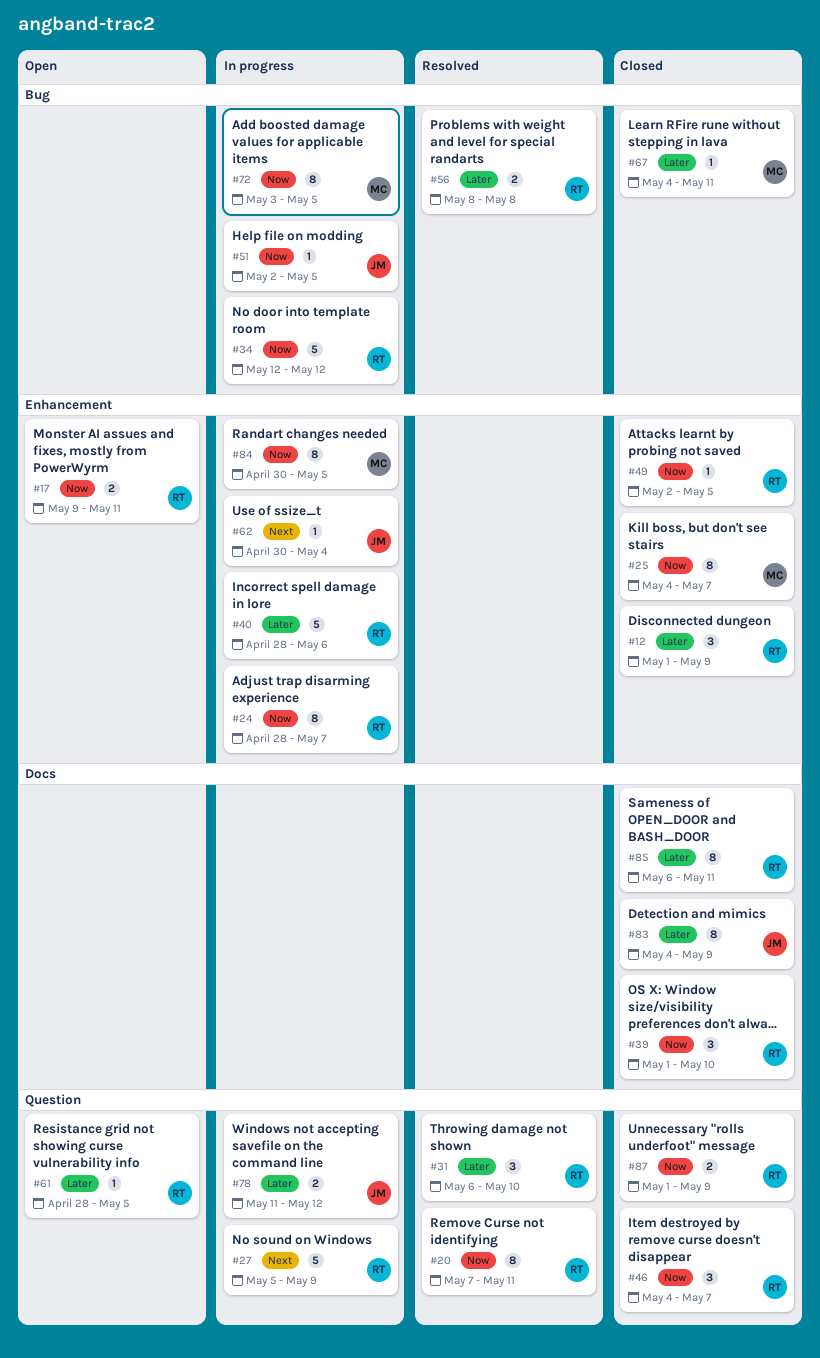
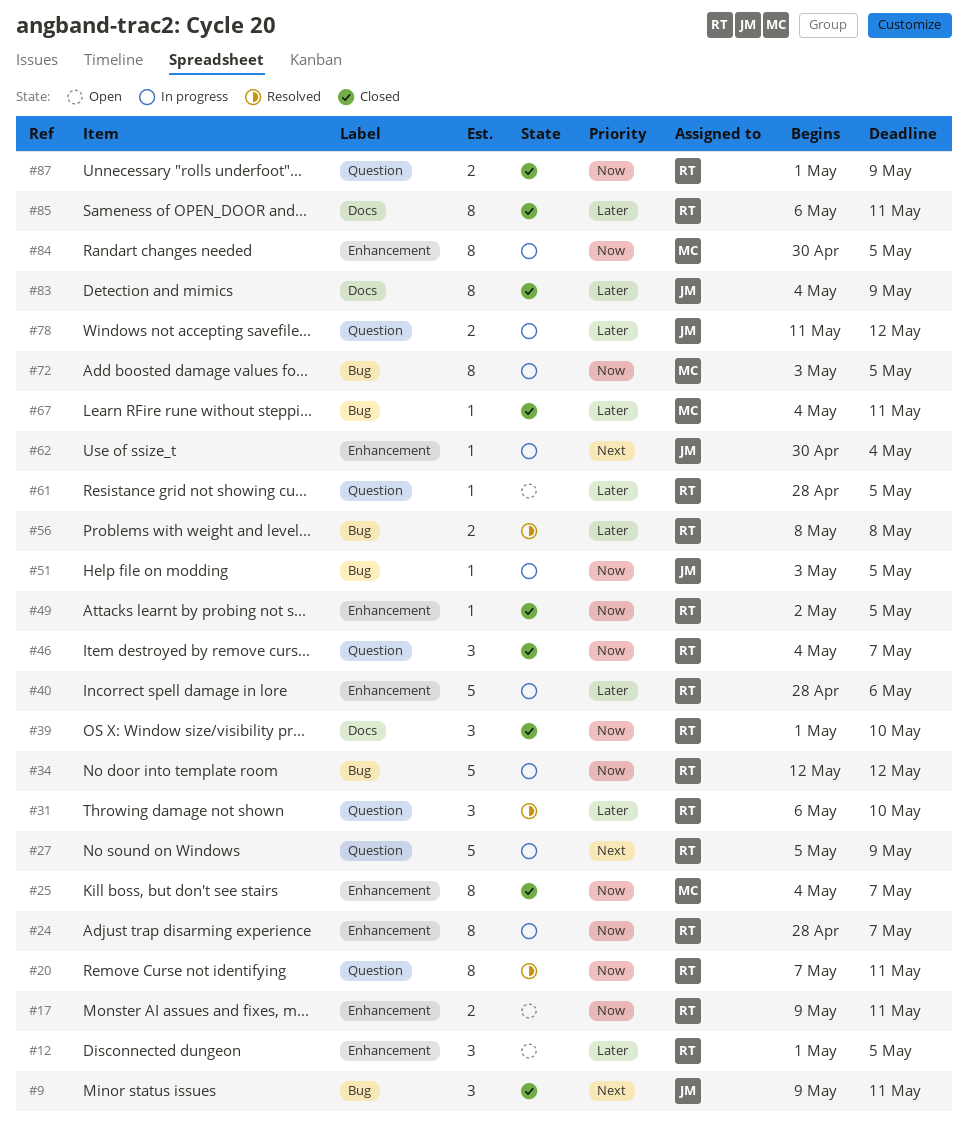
#9: none -> present
#12, status: Closed -> Open
#12, due: May 9 -> May 5
#51, start: May 2 -> May 3

